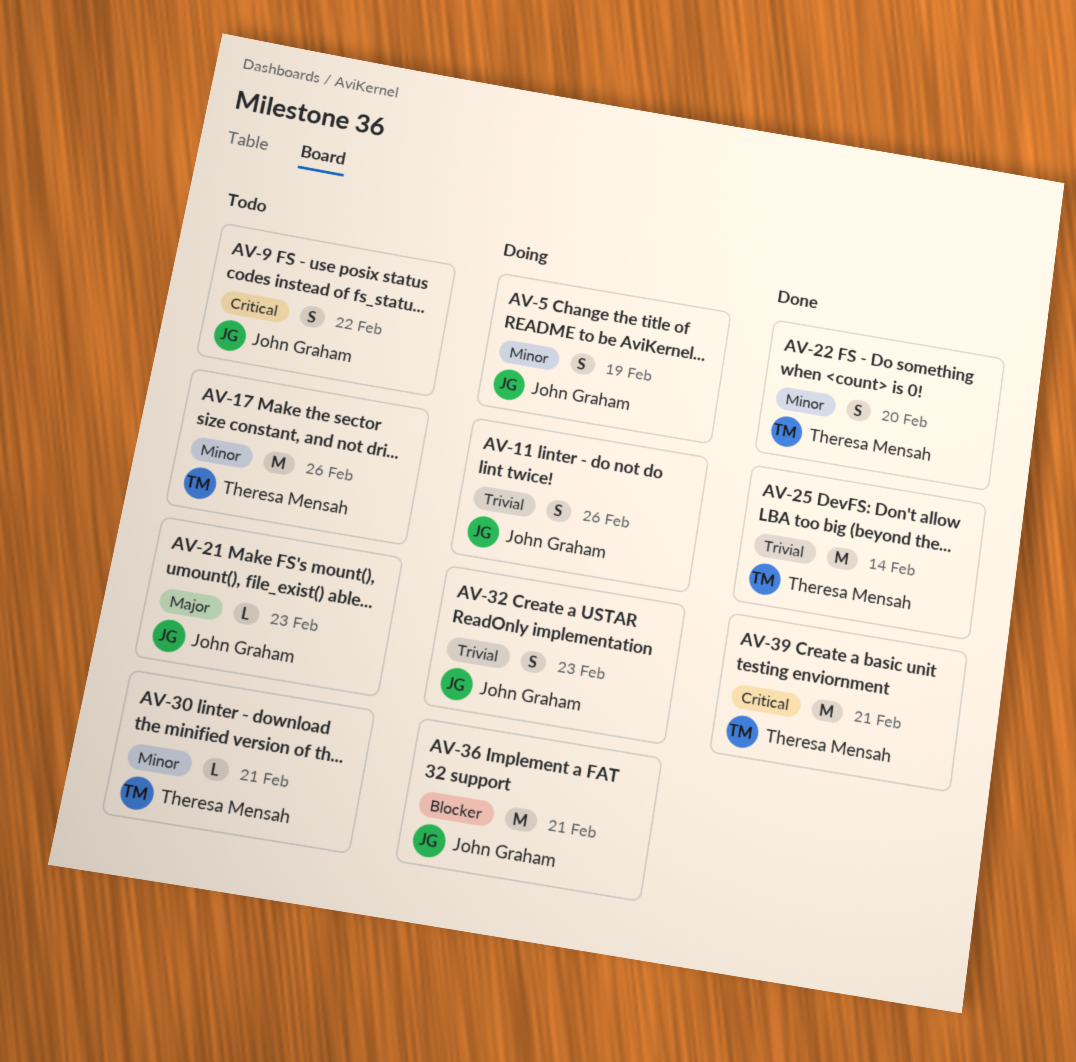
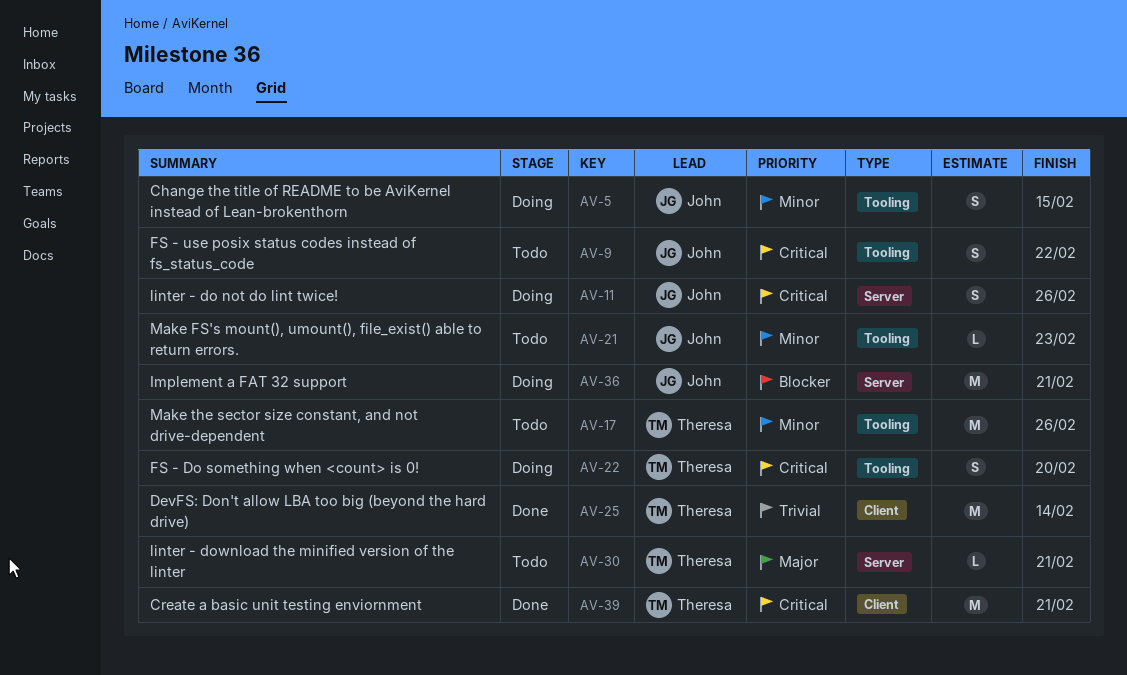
AV-5, due: Feb 19 -> Feb 15
AV-11, priority: Trivial -> Critical
AV-21, priority: Major -> Minor
AV-22, status: Done -> Doing
AV-22, priority: Minor -> Critical
AV-30, priority: Minor -> Major
AV-32: present -> none

